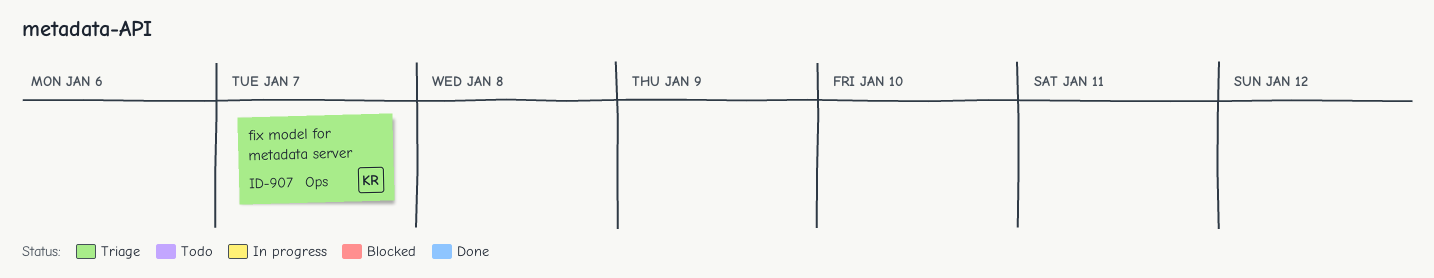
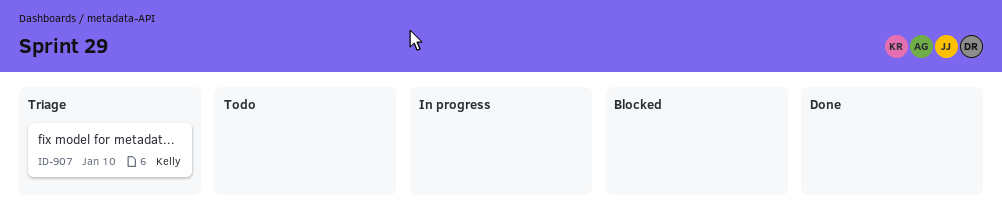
ID-907, due: Jan 7 -> Jan 10

